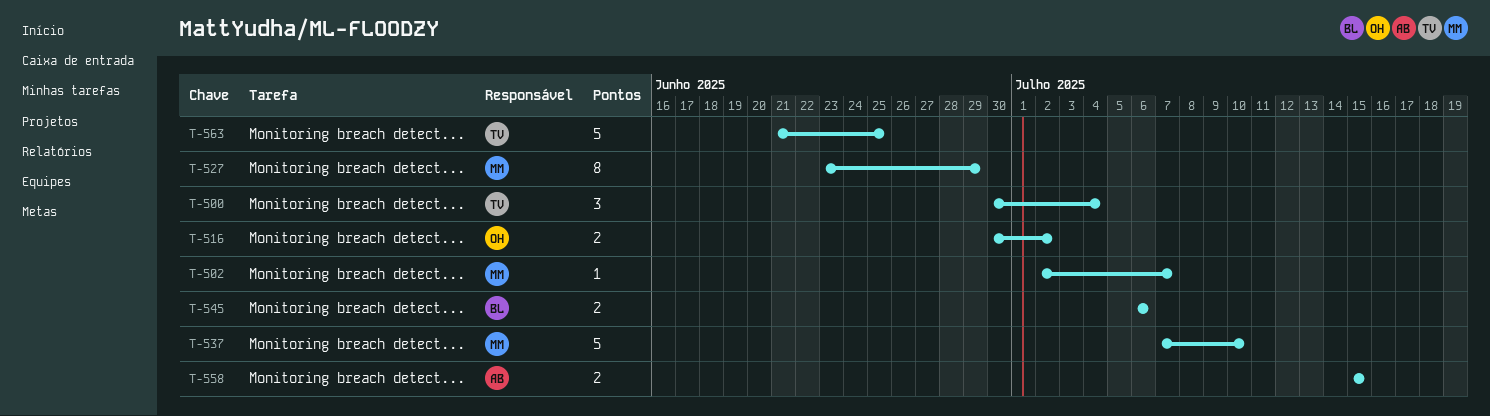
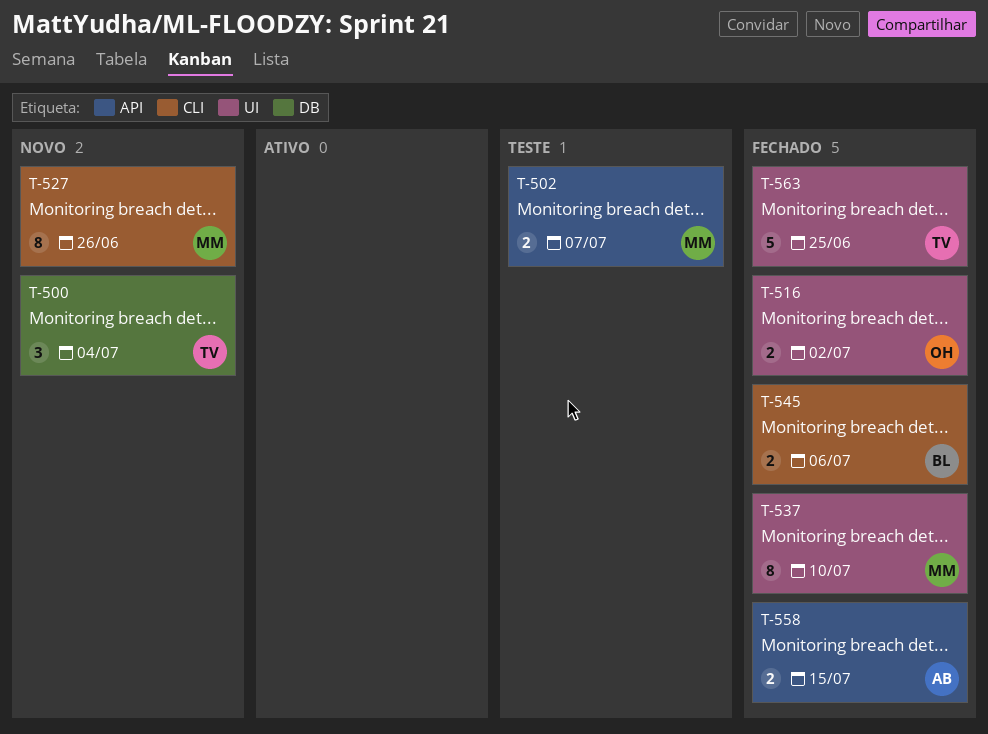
T-502, estimate: 1 -> 2
T-527, due: Jun 29 -> Jun 26
T-537, estimate: 5 -> 8

